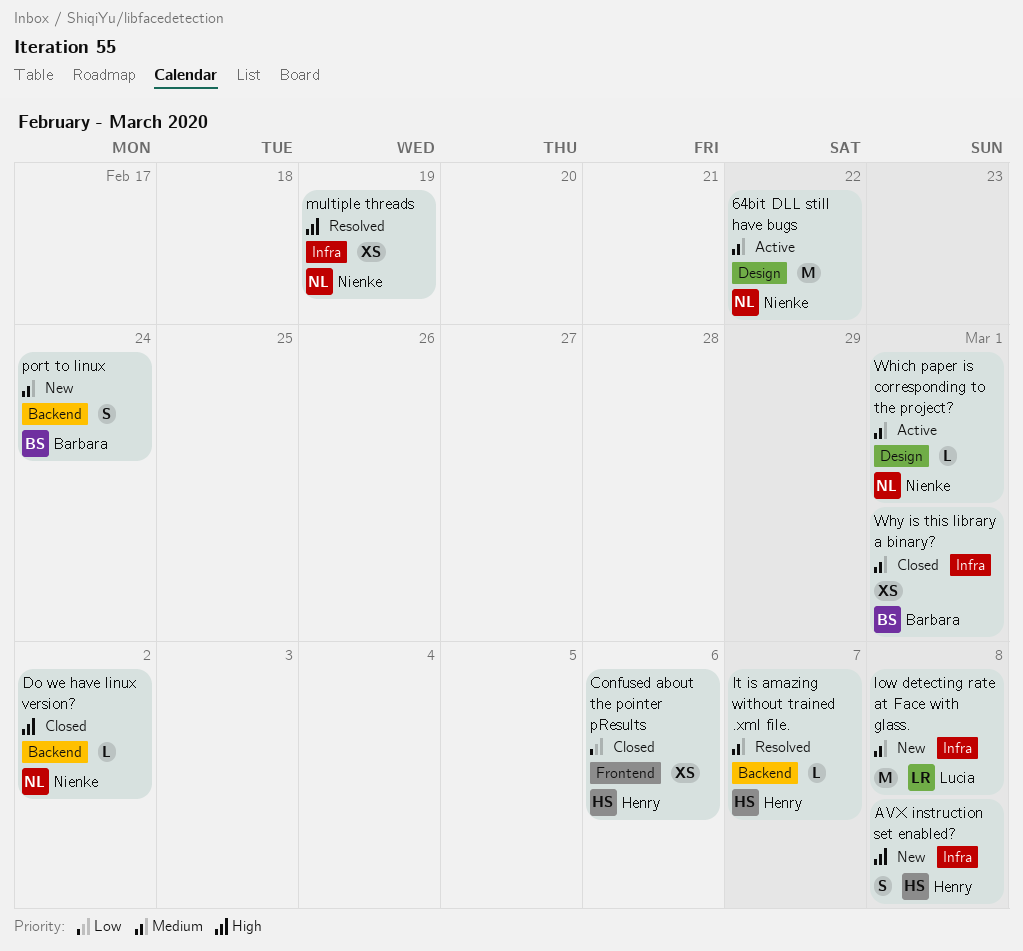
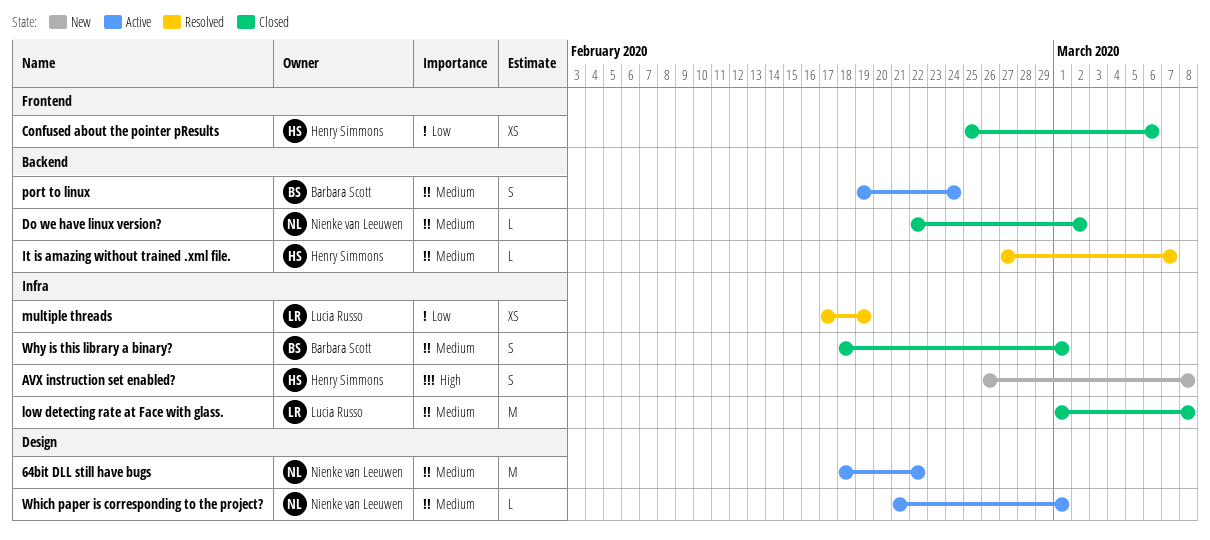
Do we have linux version?, priority: High -> Medium
low detecting rate at Face with glass., status: New -> Closed
multiple threads, owner: Nienke van Leeuwen -> Lucia Russo
multiple threads, priority: High -> Low
port to linux, status: New -> Active
Why is this library a binary?, estimate: XS -> S

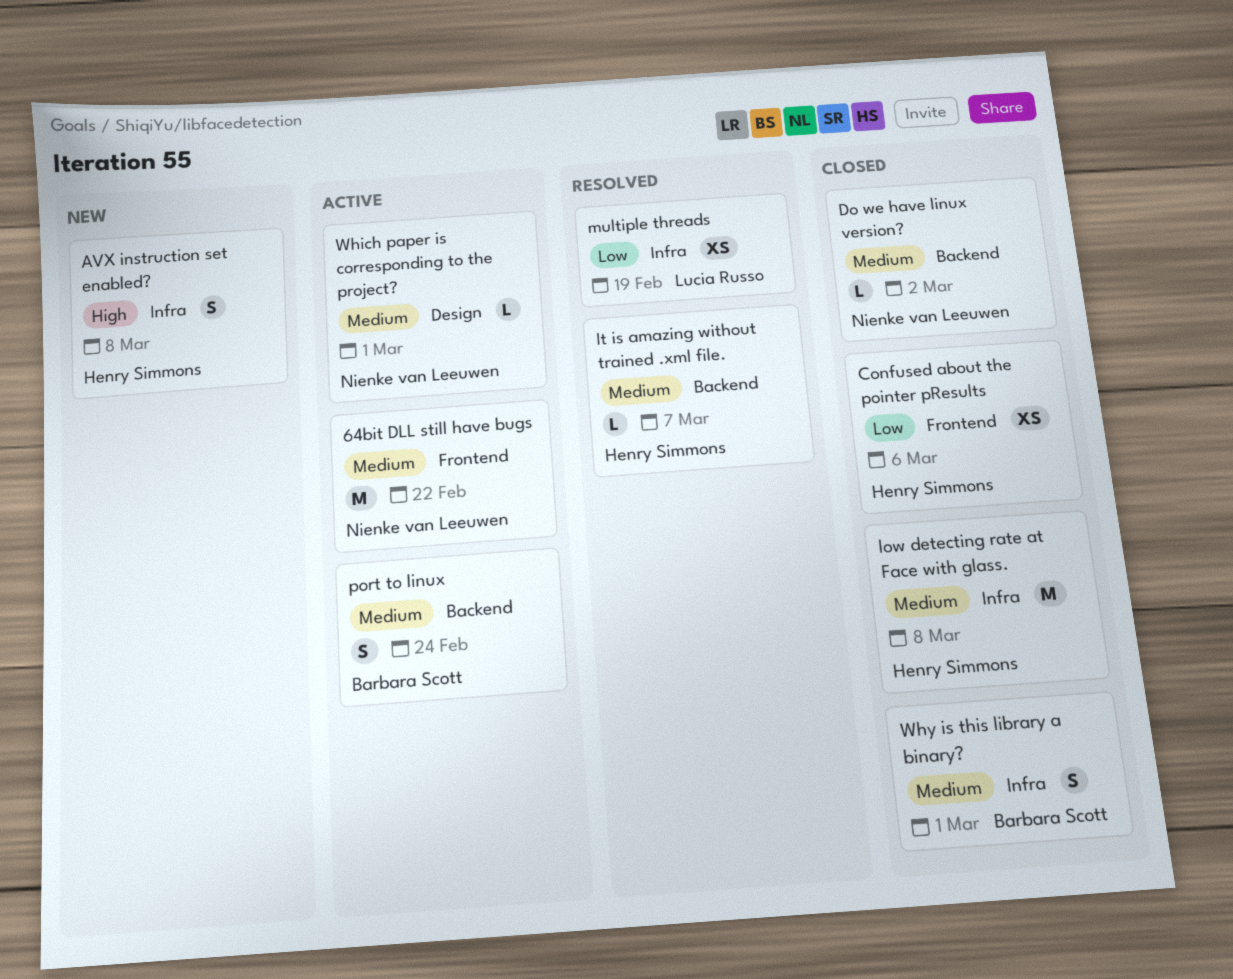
64bit DLL still have bugs, label: Design -> Frontend
low detecting rate at Face with glass., owner: Lucia Russo -> Henry Simmons

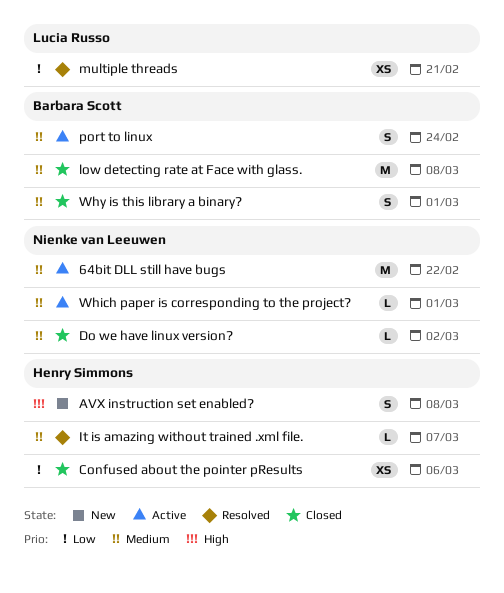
low detecting rate at Face with glass., owner: Henry Simmons -> Barbara Scott
multiple threads, due: Feb 19 -> Feb 21

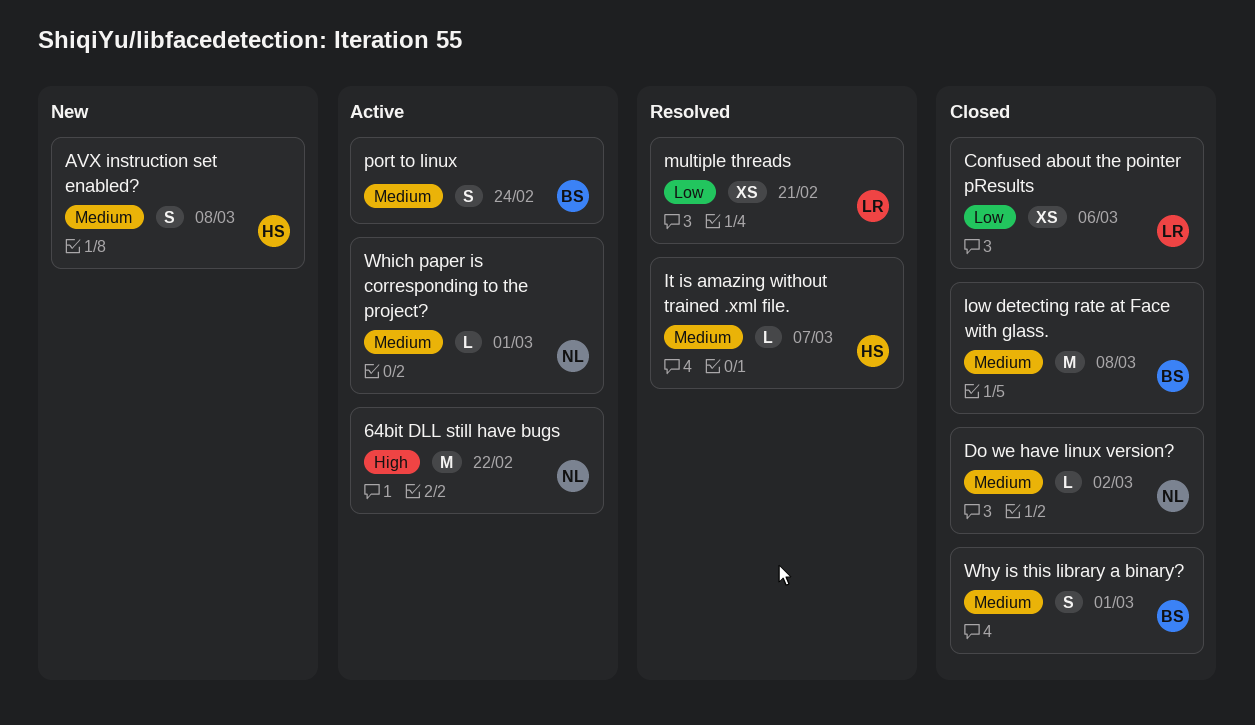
64bit DLL still have bugs, priority: Medium -> High
AVX instruction set enabled?, priority: High -> Medium
Confused about the pointer pResults, owner: Henry Simmons -> Lucia Russo

